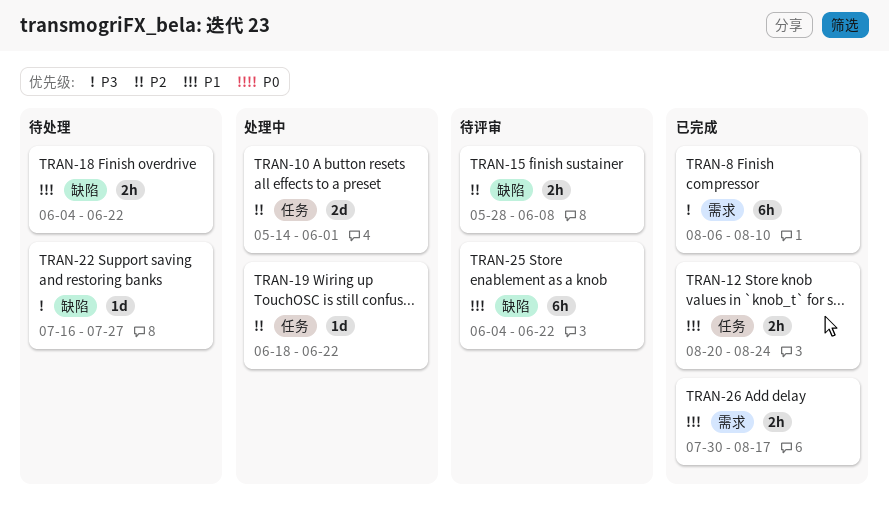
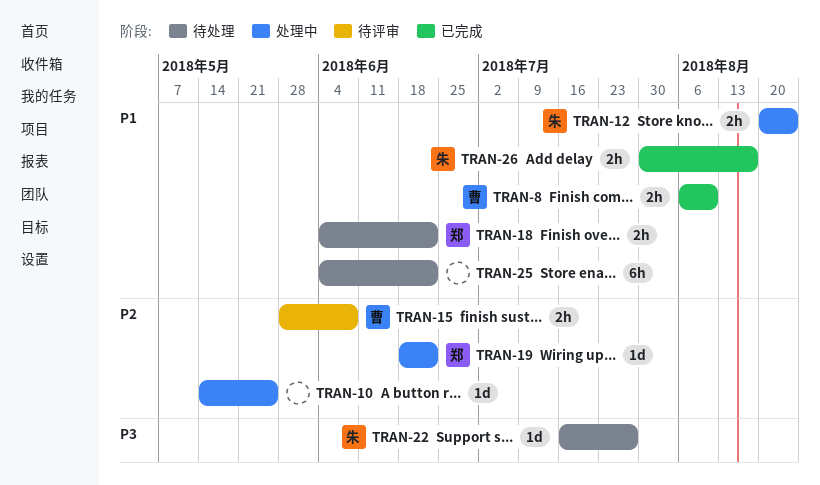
TRAN-8, priority: P3 -> P1
TRAN-8, estimate: 6h -> 2h
TRAN-10, estimate: 2d -> 1d
TRAN-10, due: Jun 1 -> May 25
TRAN-12, status: 已完成 -> 处理中
TRAN-25, status: 待评审 -> 待处理

